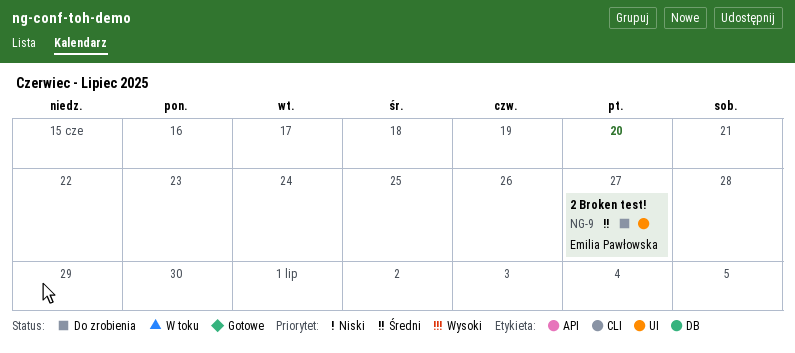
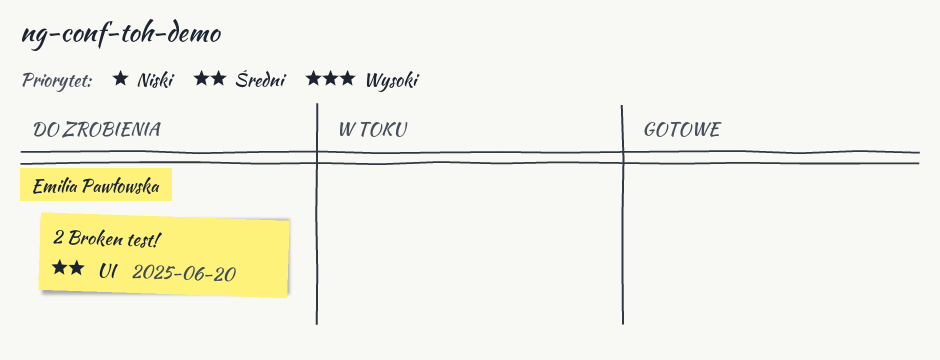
2 Broken test!, due: Jun 27 -> Jun 20

